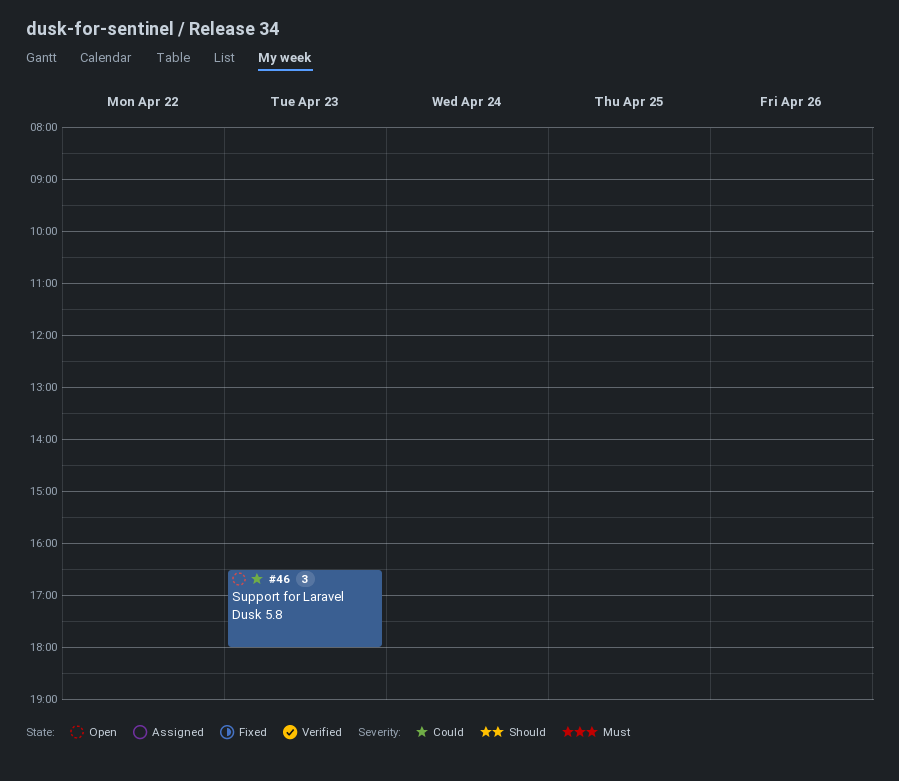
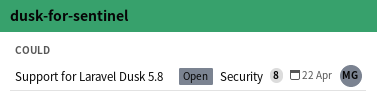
Support for Laravel Dusk 5.8, estimate: 3 -> 8
Support for Laravel Dusk 5.8, day: Apr 23 -> Apr 22

